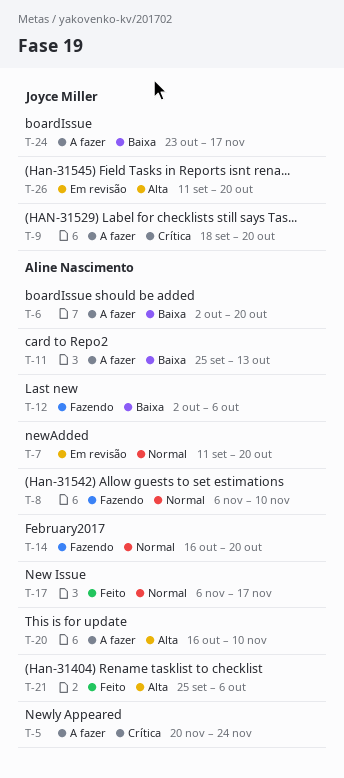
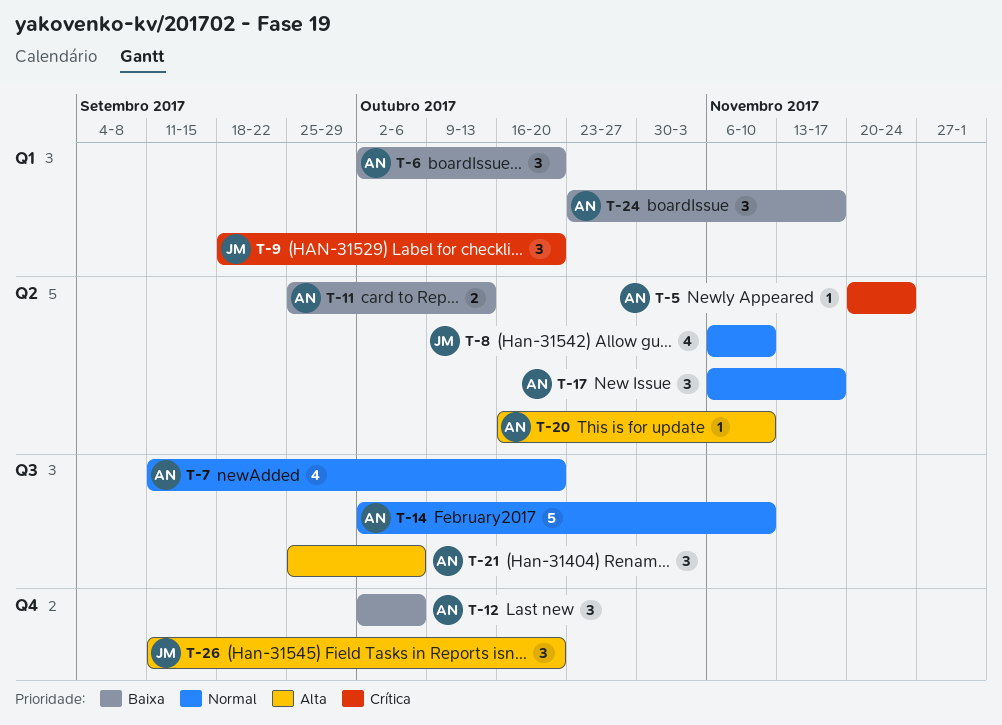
T-8, owner: Aline Nascimento -> Joyce Miller
T-14, start: Oct 16 -> Oct 2
T-14, due: Oct 20 -> Nov 10
T-24, owner: Joyce Miller -> Aline Nascimento

